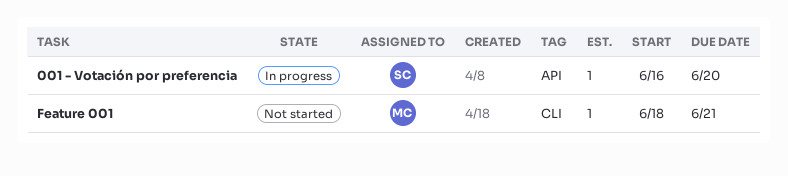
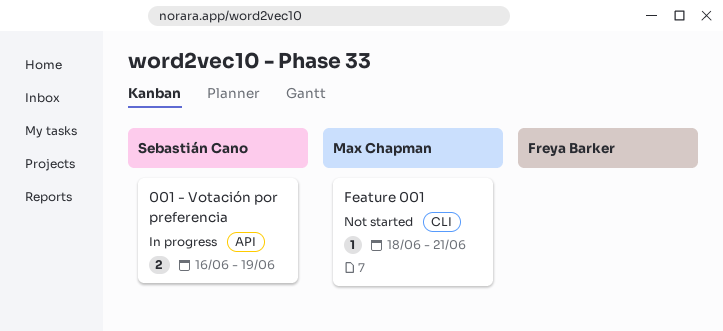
001 - Votación por preferencia, estimate: 1 -> 2
001 - Votación por preferencia, due: Jun 20 -> Jun 19

